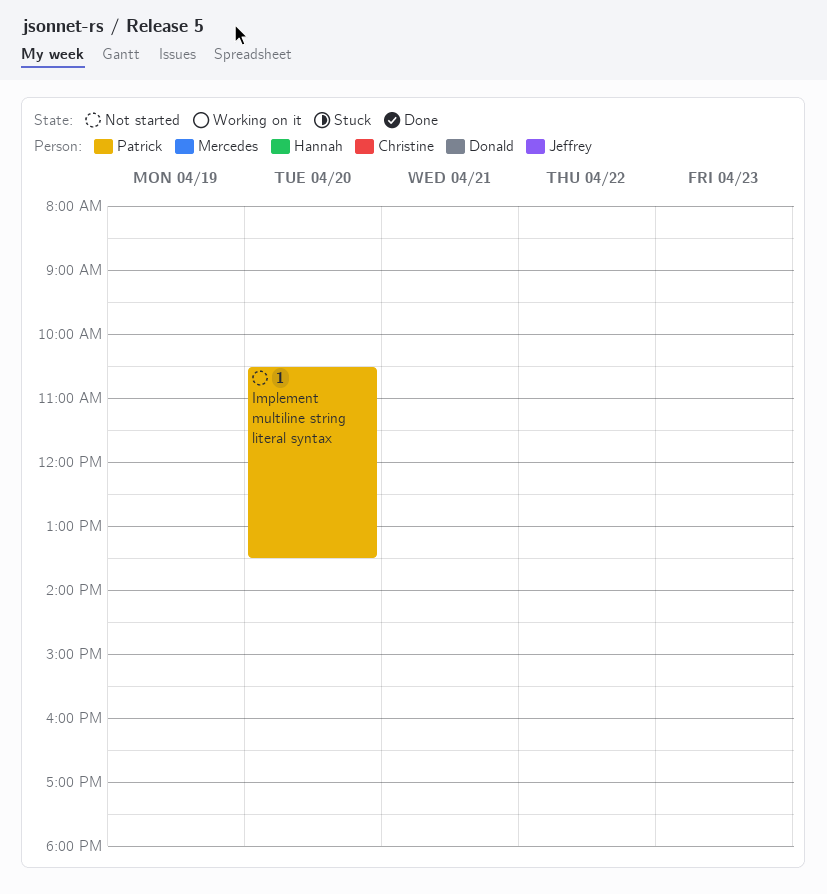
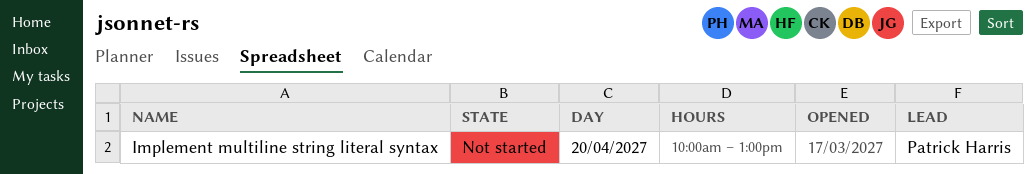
Implement multiline string literal syntax, begins: 10:30 -> 10:00
Implement multiline string literal syntax, ends: 13:30 -> 13:00

